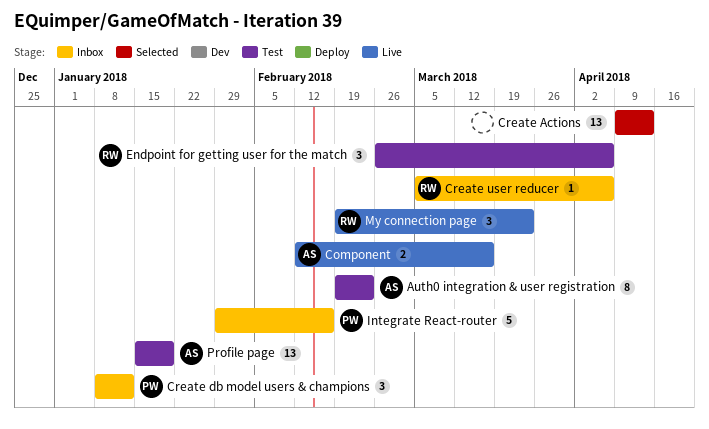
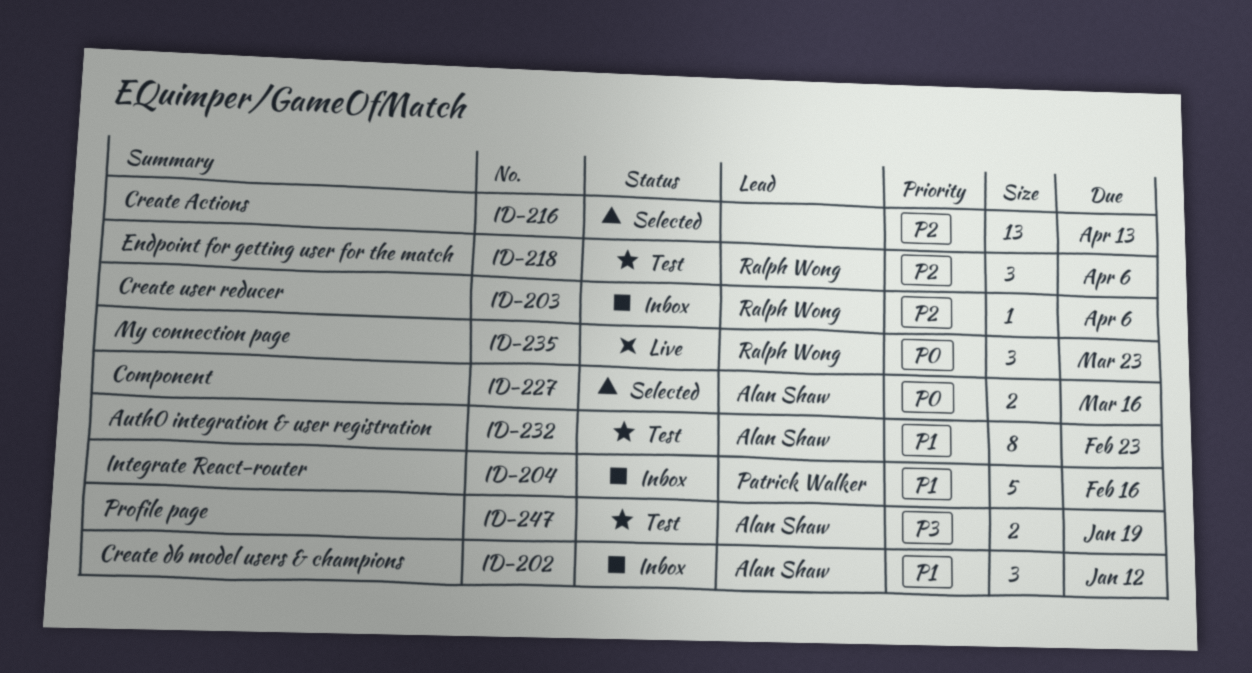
Component, status: Live -> Selected
Create db model users & champions, owner: Patrick Walker -> Alan Shaw
Profile page, estimate: 13 -> 2

